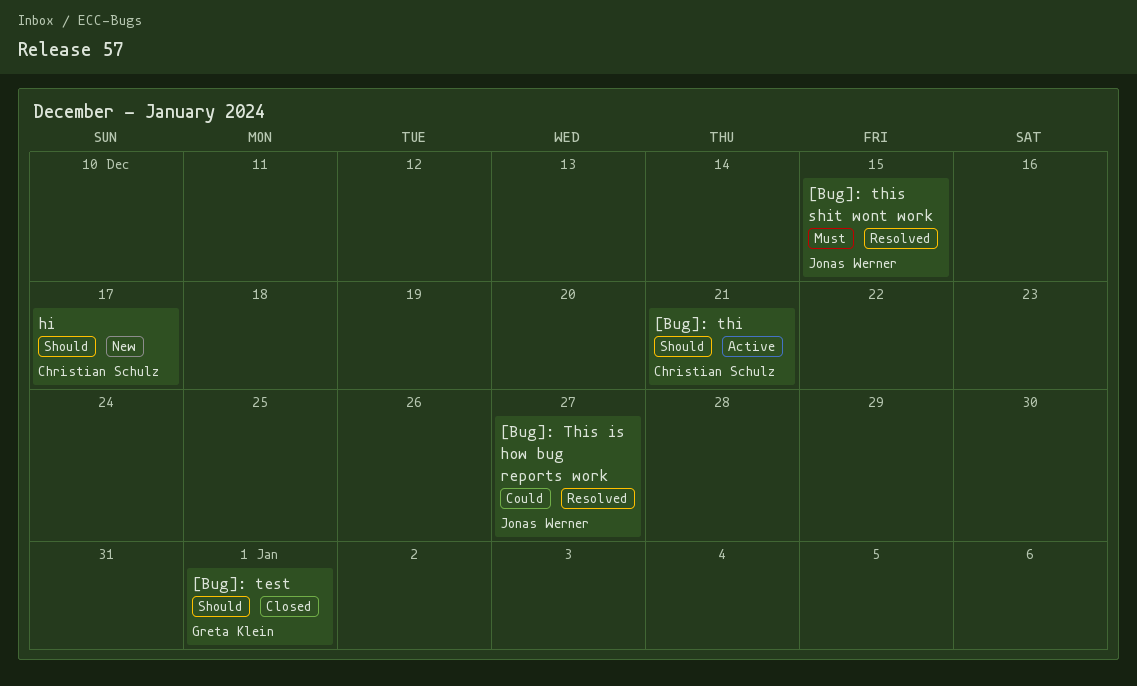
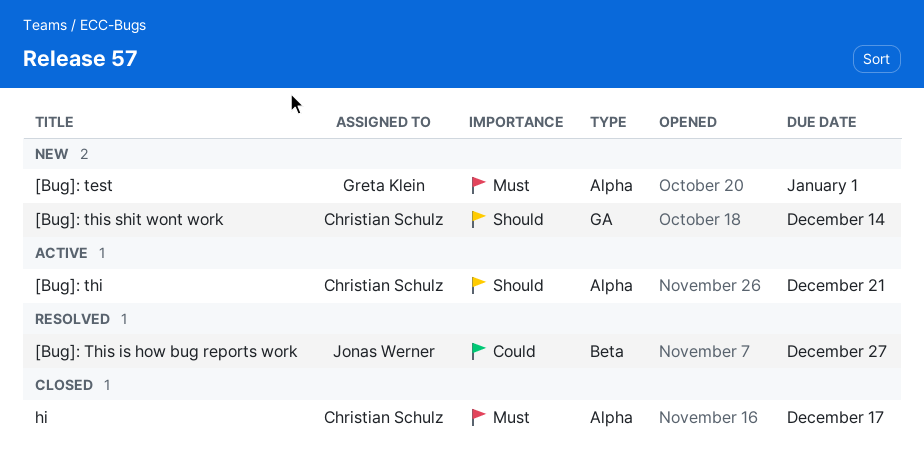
[Bug]: test, status: Closed -> New
[Bug]: test, priority: Should -> Must
[Bug]: this shit wont work, status: Resolved -> New
[Bug]: this shit wont work, owner: Jonas Werner -> Christian Schulz
[Bug]: this shit wont work, priority: Must -> Should
[Bug]: this shit wont work, due: Dec 15 -> Dec 14
hi, status: New -> Closed
hi, priority: Should -> Must

